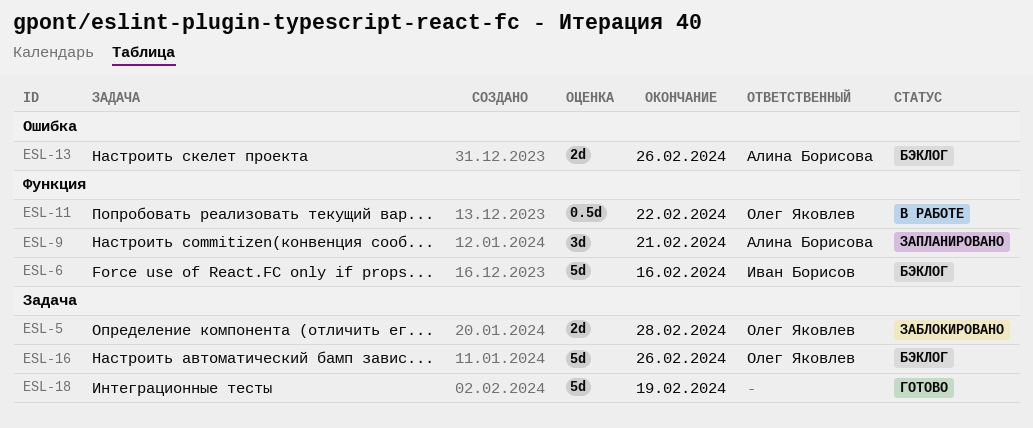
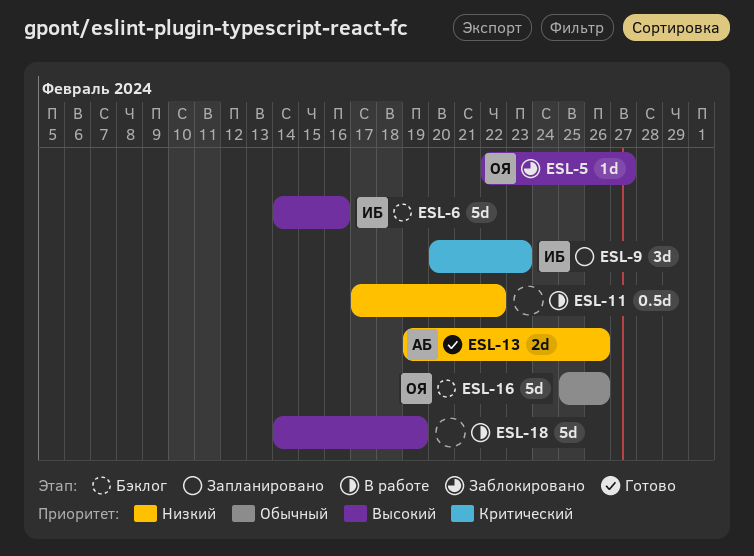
ESL-5, estimate: 2d -> 1d
ESL-5, due: Feb 28 -> Feb 27
ESL-9, owner: Алина Борисова -> Иван Борисов
ESL-9, due: Feb 21 -> Feb 23
ESL-11, owner: Олег Яковлев -> none
ESL-13, status: Бэклог -> Готово
ESL-18, status: Готово -> В работе

